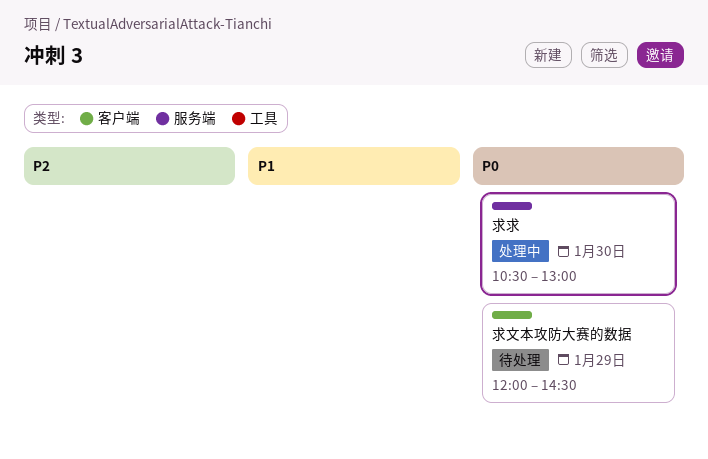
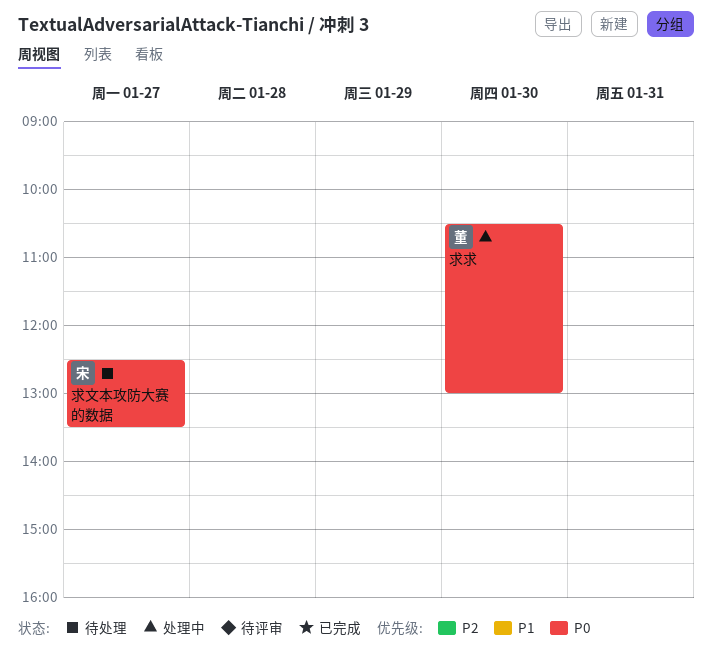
求文本攻防大赛的数据, day: Jan 29 -> Jan 27
求文本攻防大赛的数据, begins: 12:00 -> 12:30
求文本攻防大赛的数据, ends: 14:30 -> 13:30

